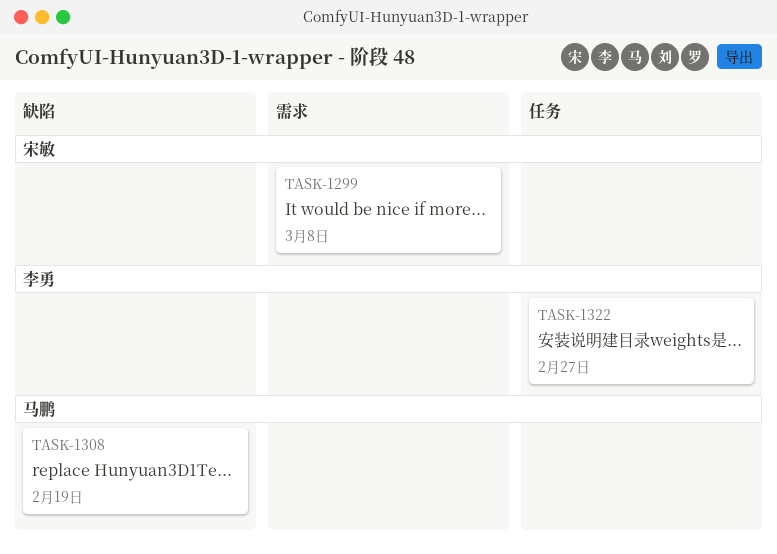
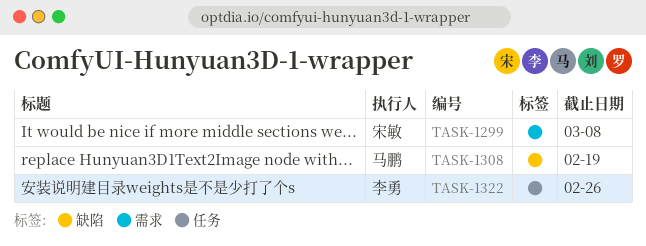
TASK-1322, due: Feb 27 -> Feb 26

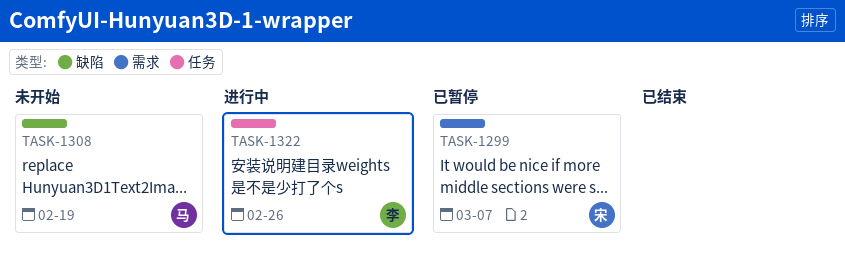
TASK-1299, due: Mar 8 -> Mar 7

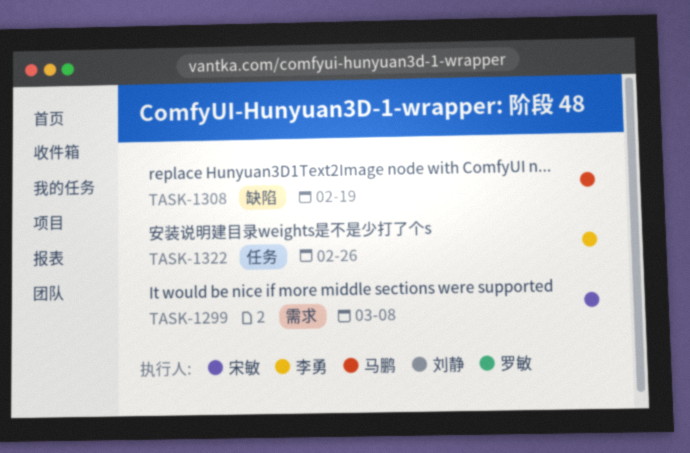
TASK-1299, due: Mar 7 -> Mar 8

